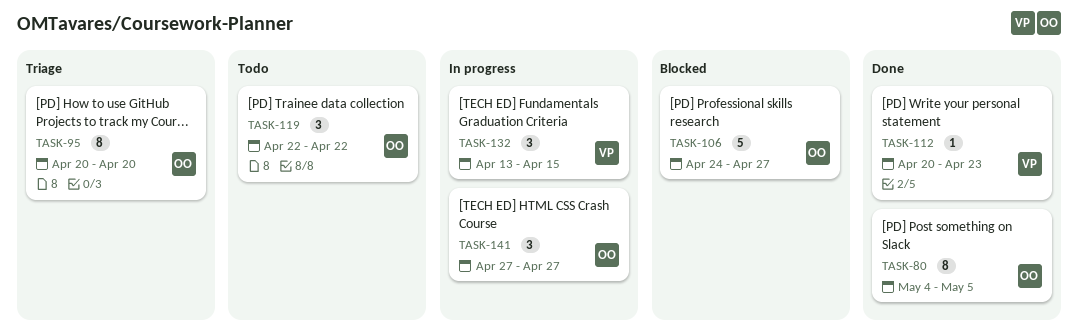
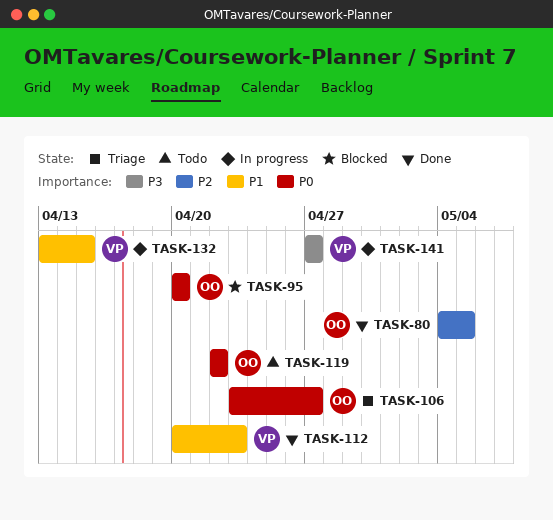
TASK-95, status: Triage -> Blocked
TASK-106, status: Blocked -> Triage
TASK-106, start: Apr 24 -> Apr 23
TASK-141, owner: OO -> VP

